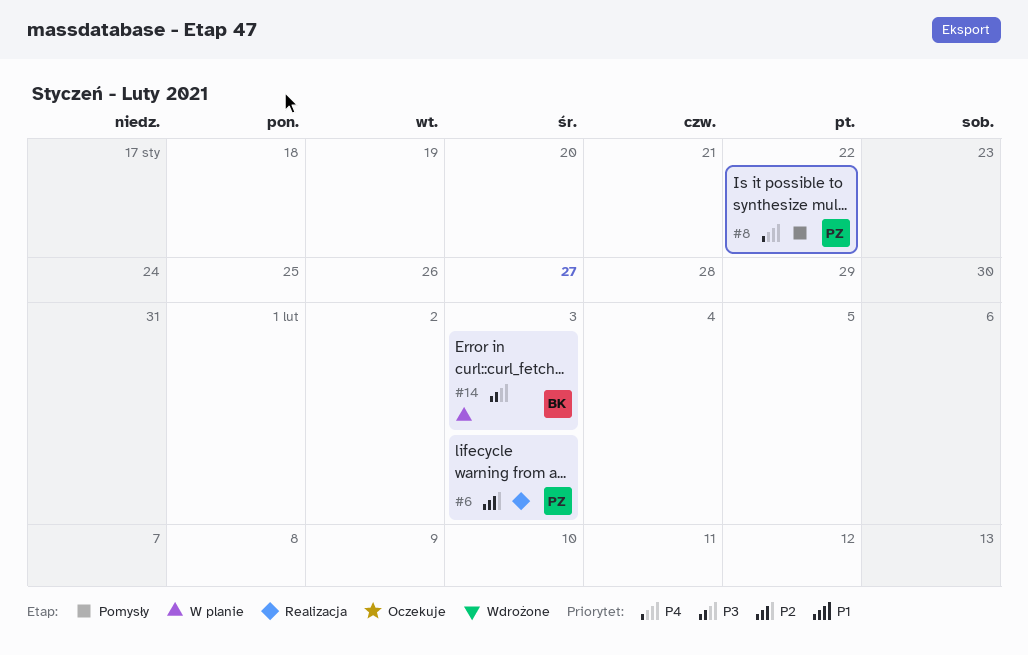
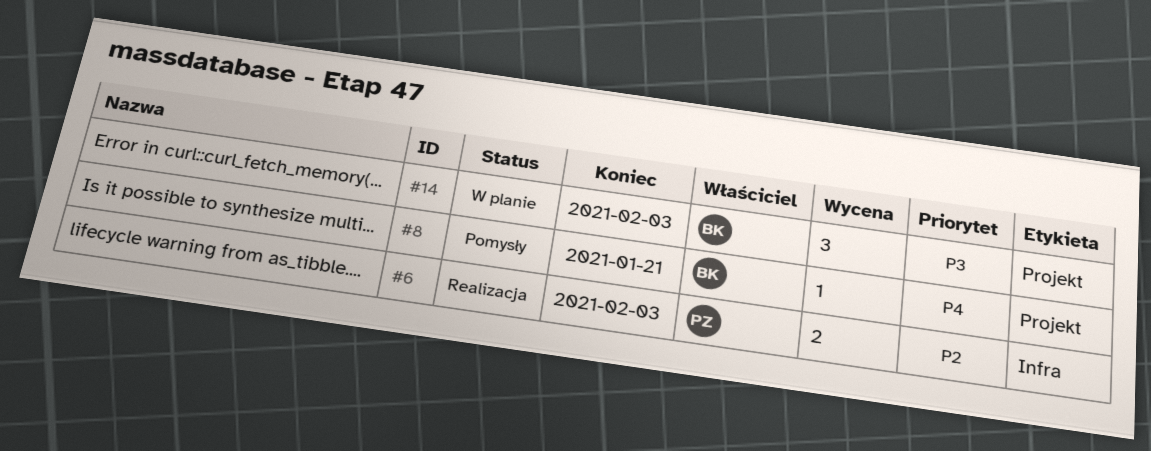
#8, owner: PZ -> BK
#8, due: Jan 22 -> Jan 21

